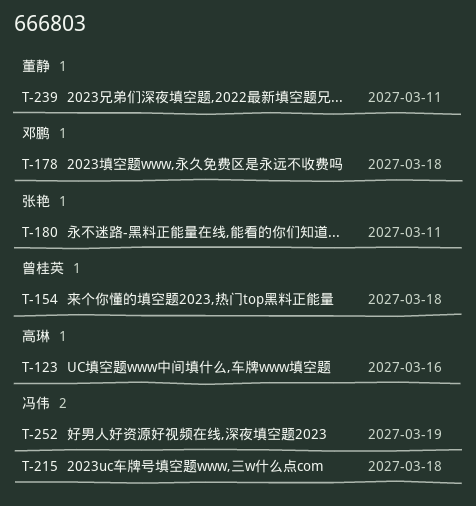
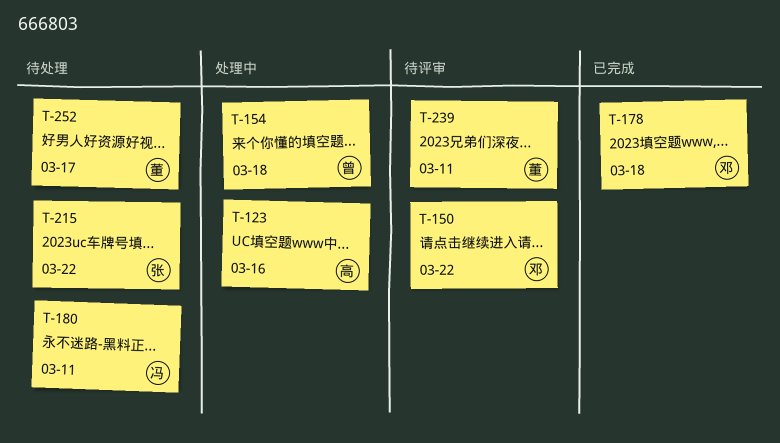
T-150: none -> present
T-180, owner: 张艳 -> 冯伟
T-215, owner: 冯伟 -> 张艳
T-215, due: Mar 18 -> Mar 22
T-252, owner: 冯伟 -> 董静
T-252, due: Mar 19 -> Mar 17

